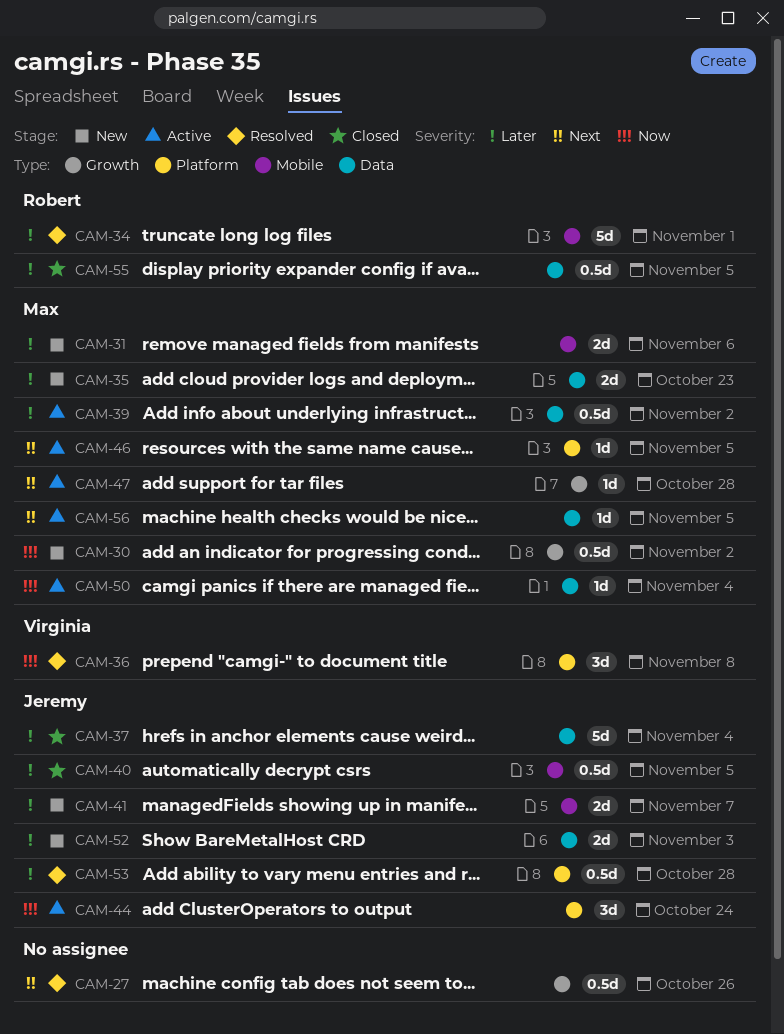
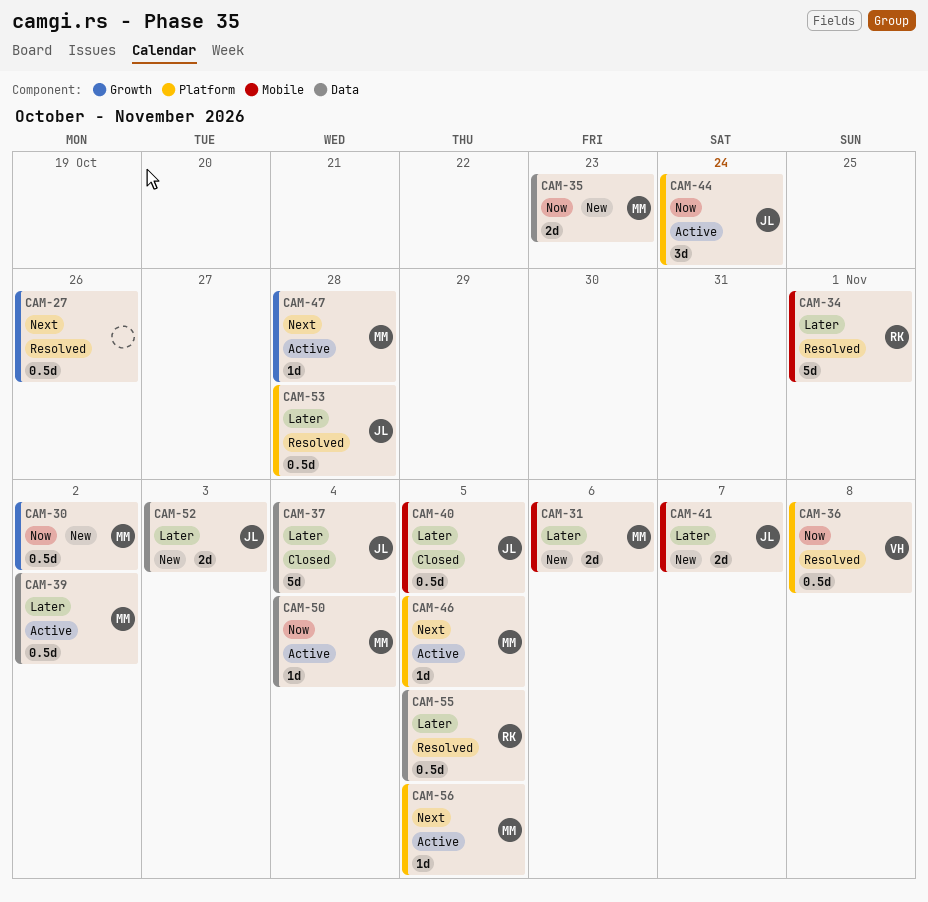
CAM-35, priority: Later -> Now
CAM-36, estimate: 3d -> 0.5d
CAM-55, status: Closed -> Resolved
CAM-56, label: Data -> Platform

